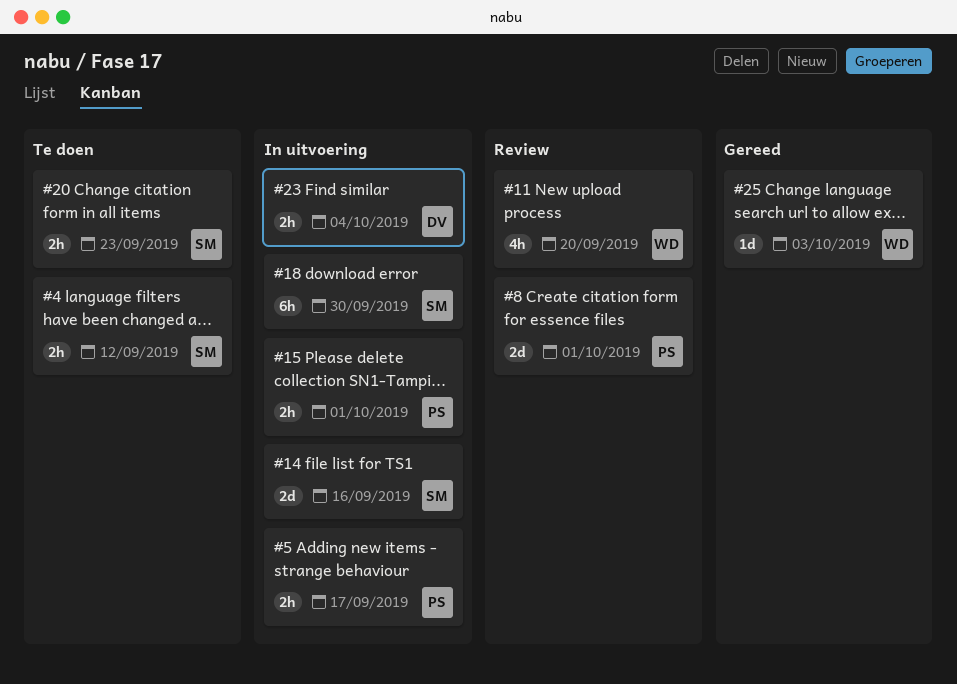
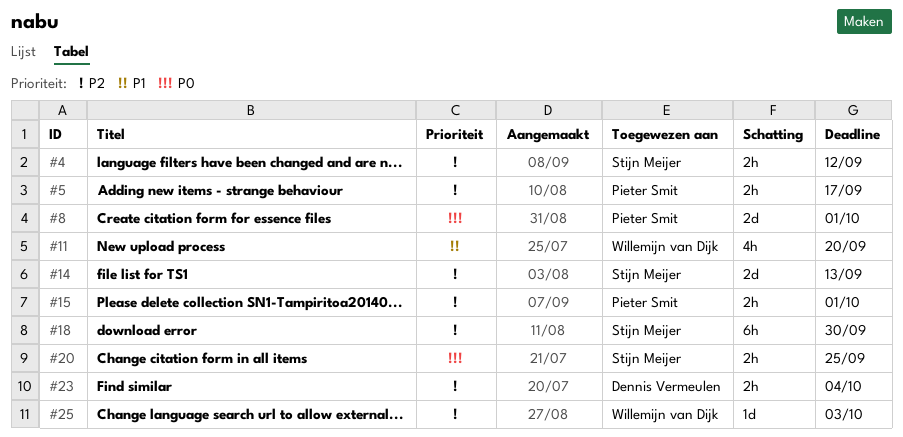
#14, due: Sep 16 -> Sep 13
#20, due: Sep 23 -> Sep 25

